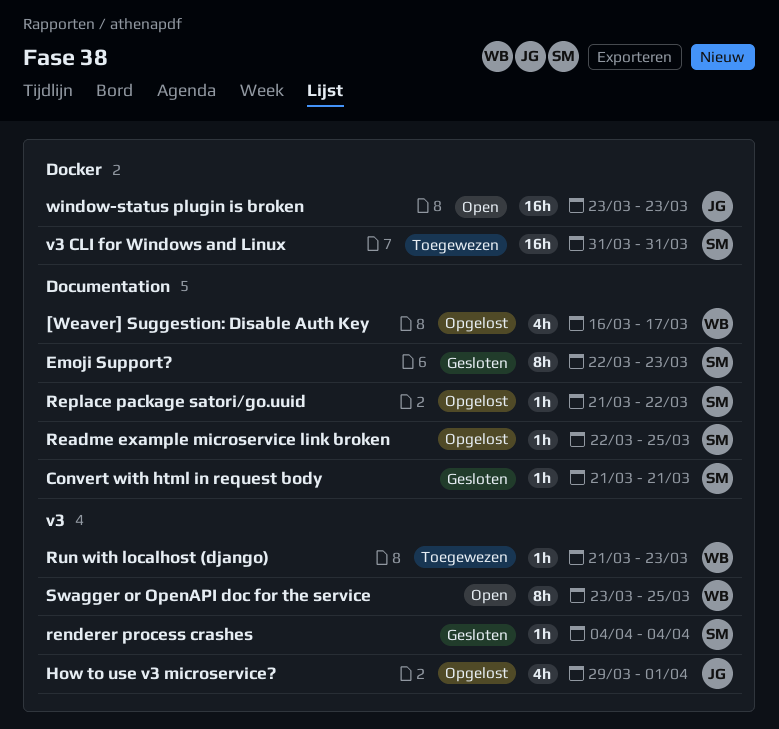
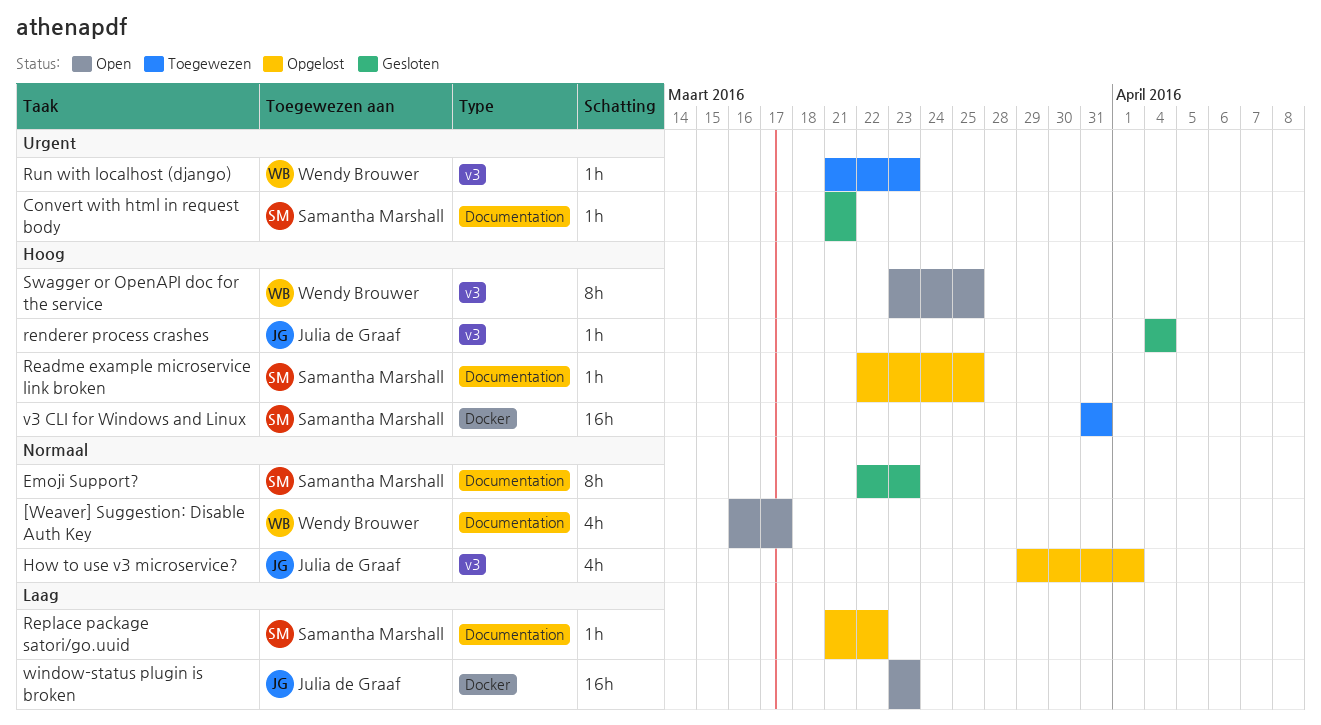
[Weaver] Suggestion: Disable Auth Key, status: Opgelost -> Open
renderer process crashes, owner: Samantha Marshall -> Julia de Graaf

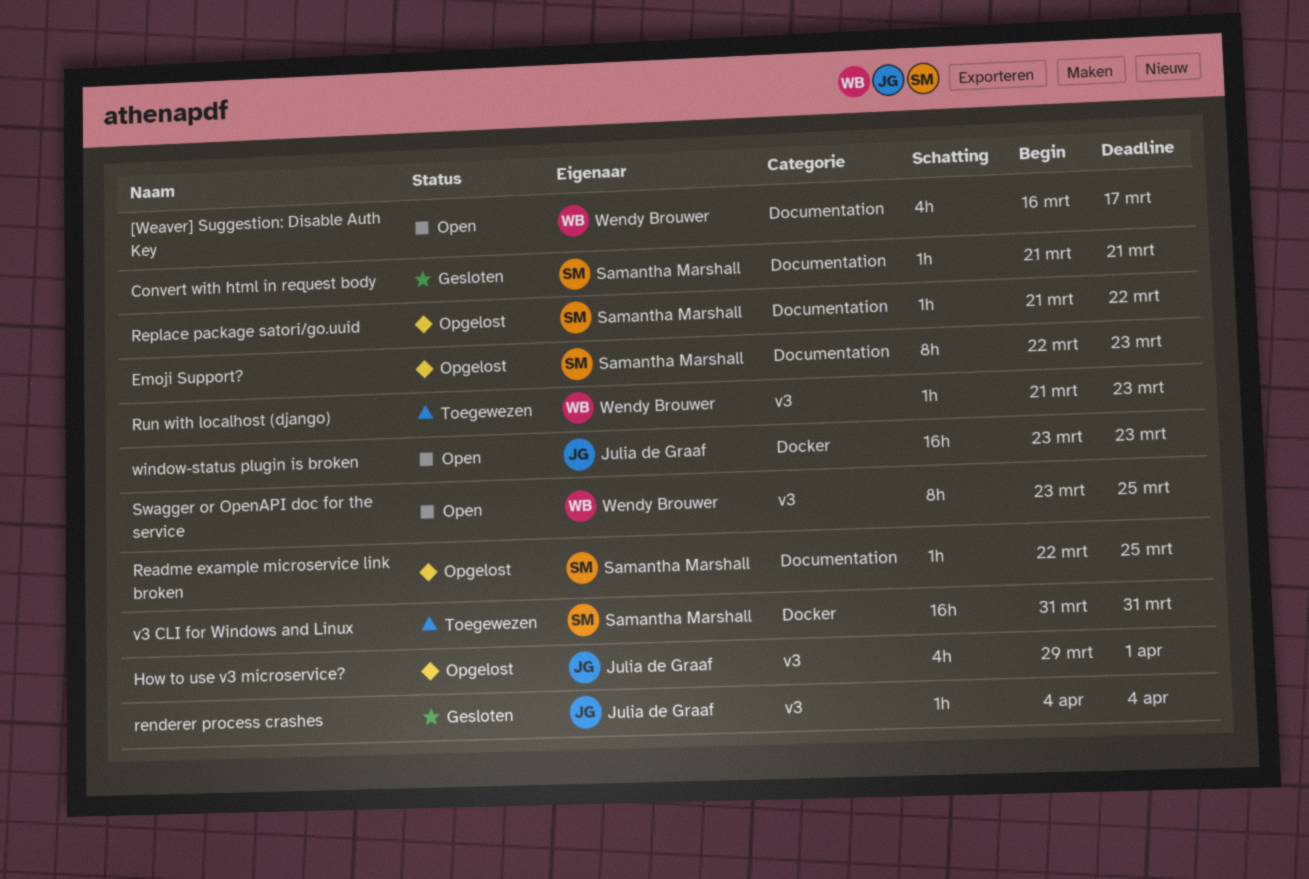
Emoji Support?, status: Gesloten -> Opgelost

